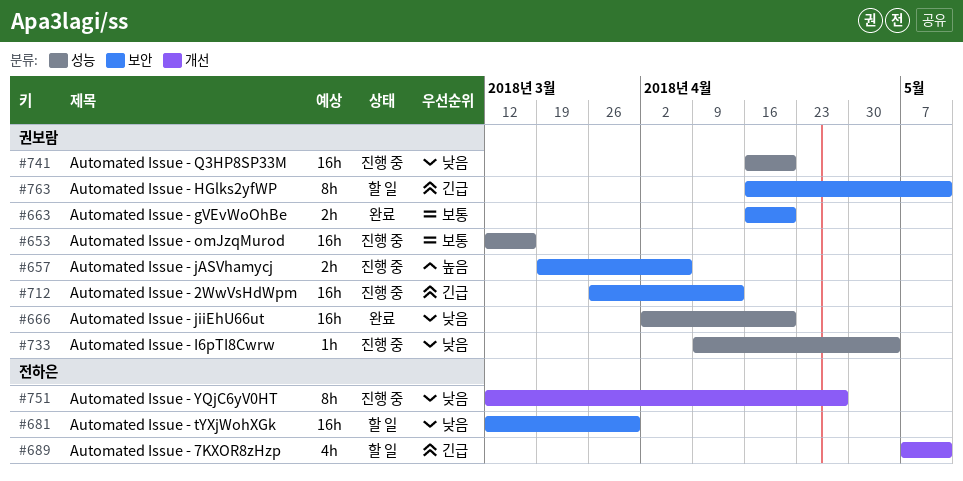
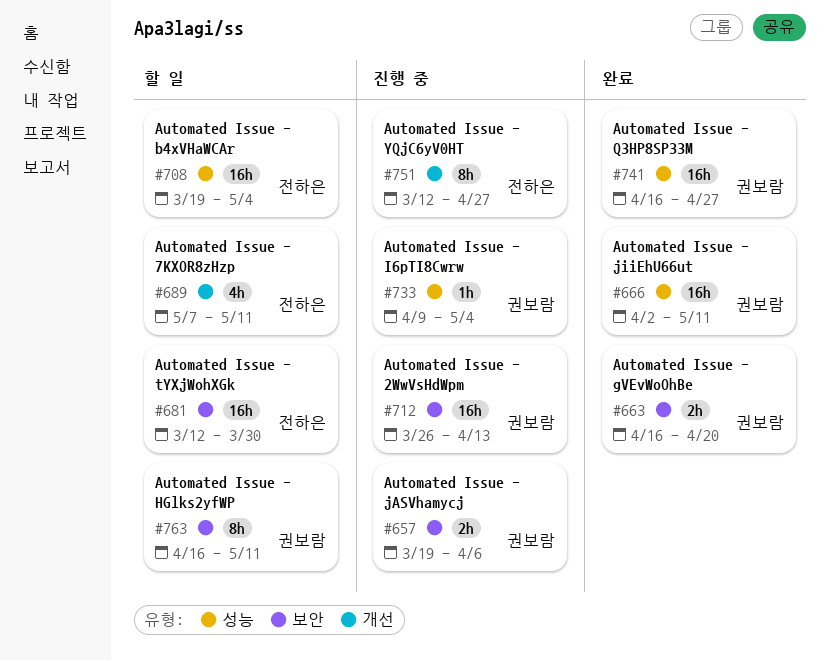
#653: present -> none
#666, due: Apr 20 -> May 11
#708: none -> present
#741, status: 진행 중 -> 완료
#741, due: Apr 20 -> Apr 27

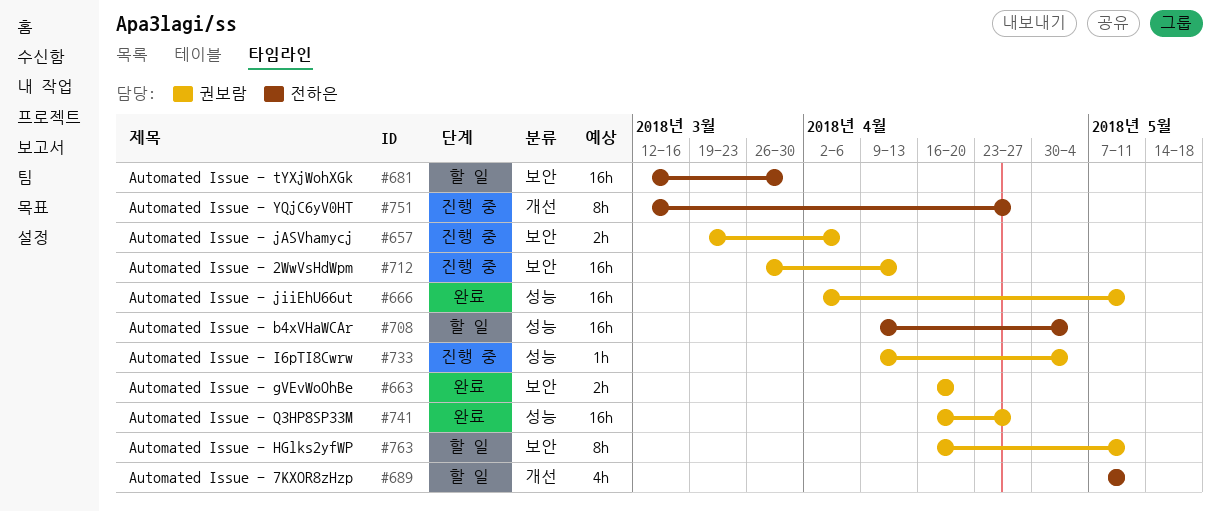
#708, start: Mar 19 -> Apr 9

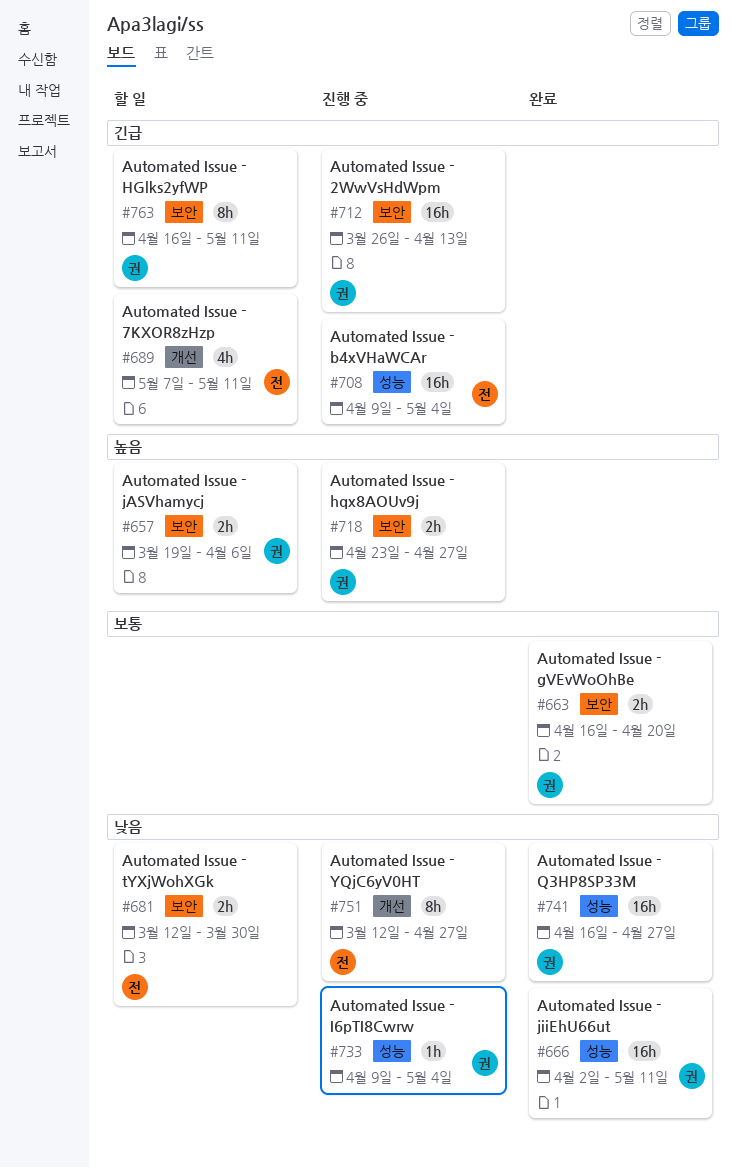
#657, status: 진행 중 -> 할 일
#681, estimate: 16h -> 2h
#708, status: 할 일 -> 진행 중
#718: none -> present

